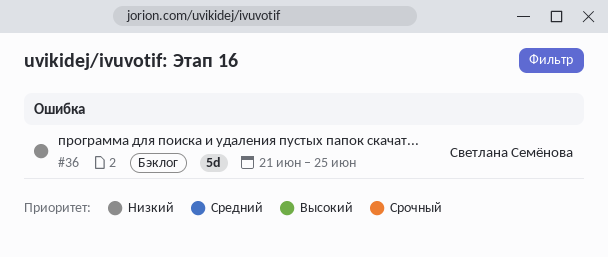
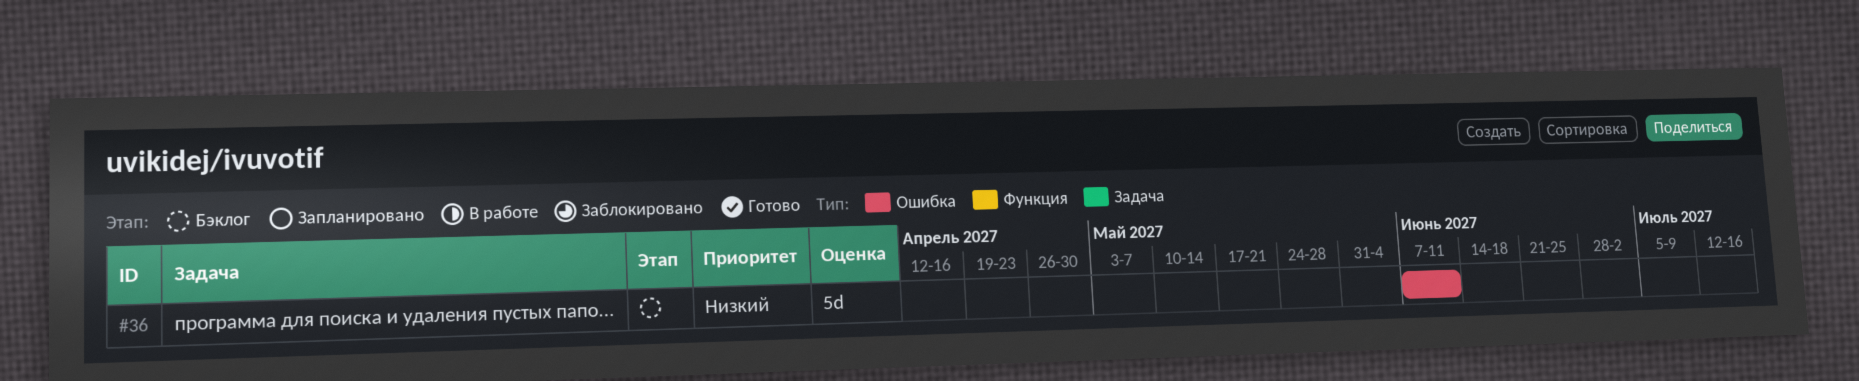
#36, start: Jun 21 -> Jun 7
#36, due: Jun 25 -> Jun 11

